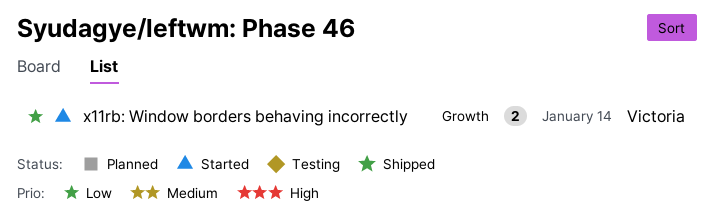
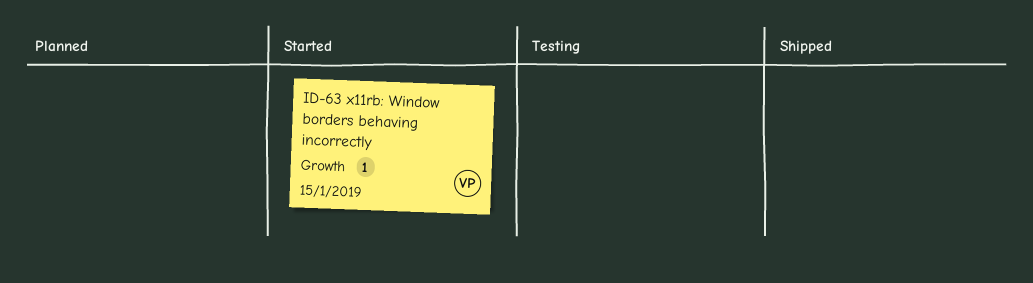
x11rb: Window borders behaving incorrectly, estimate: 2 -> 1
x11rb: Window borders behaving incorrectly, due: Jan 14 -> Jan 15

